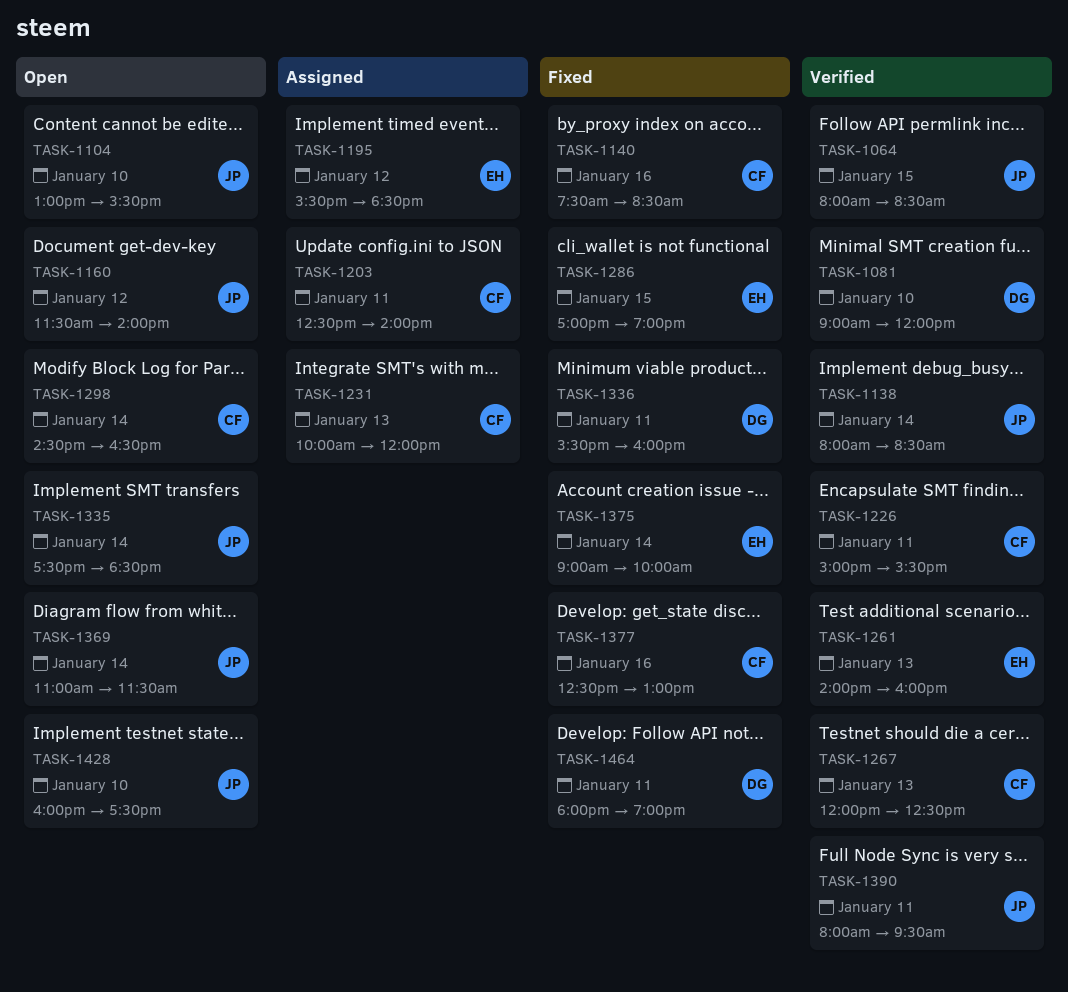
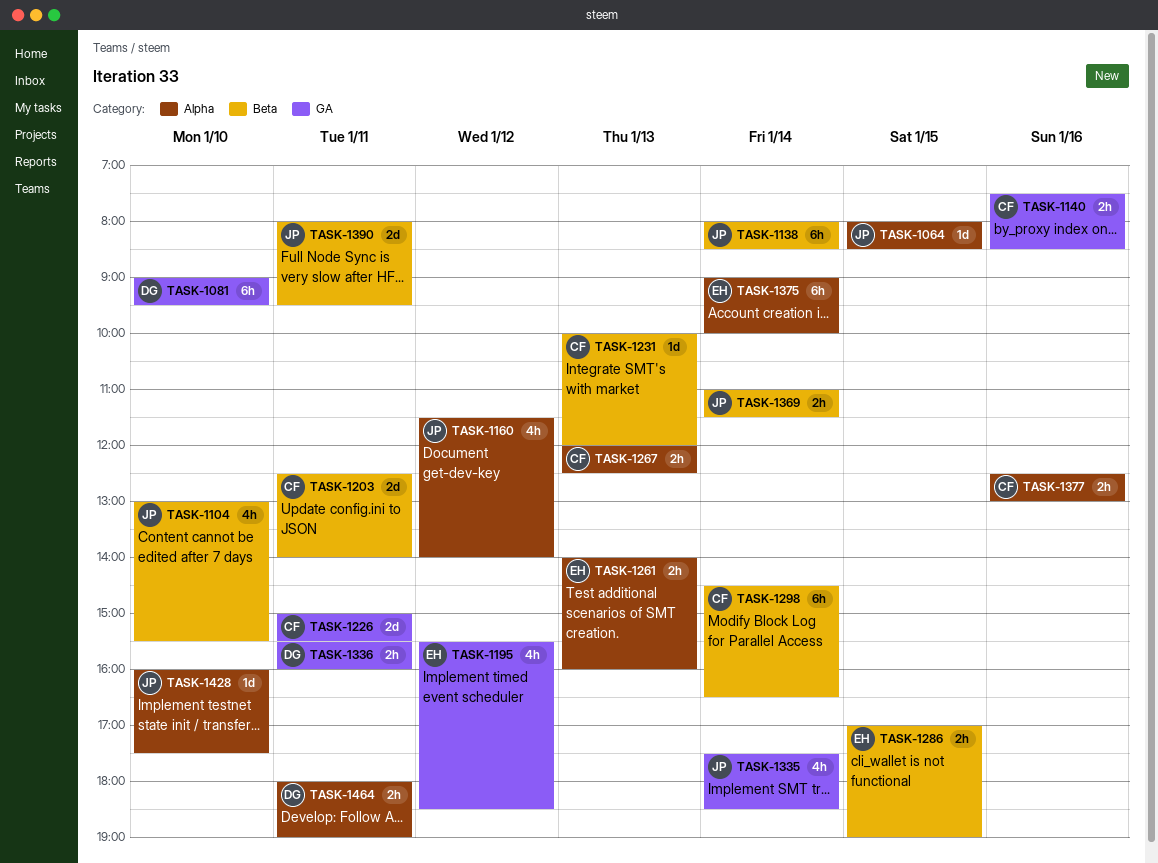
TASK-1081, ends: 12:00 -> 09:30

